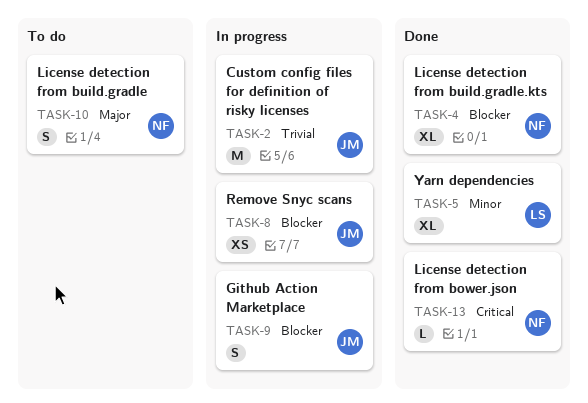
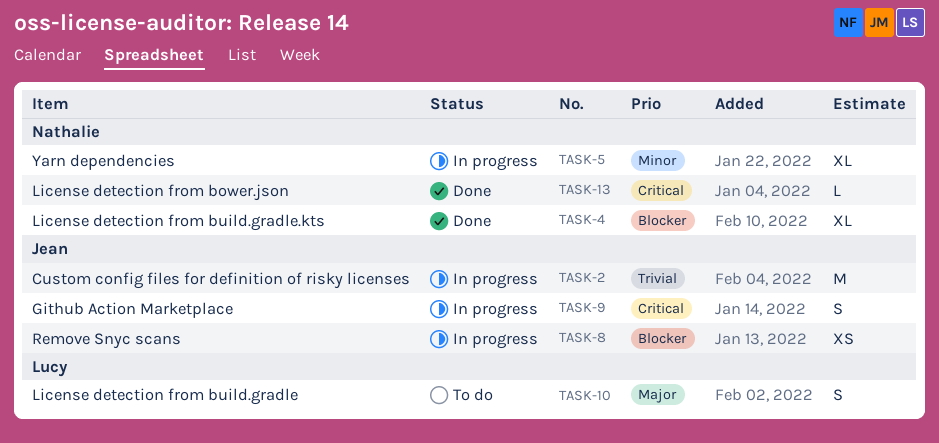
TASK-5, status: Done -> In progress
TASK-5, owner: Lucy -> Nathalie
TASK-9, priority: Blocker -> Critical
TASK-10, owner: Nathalie -> Lucy

